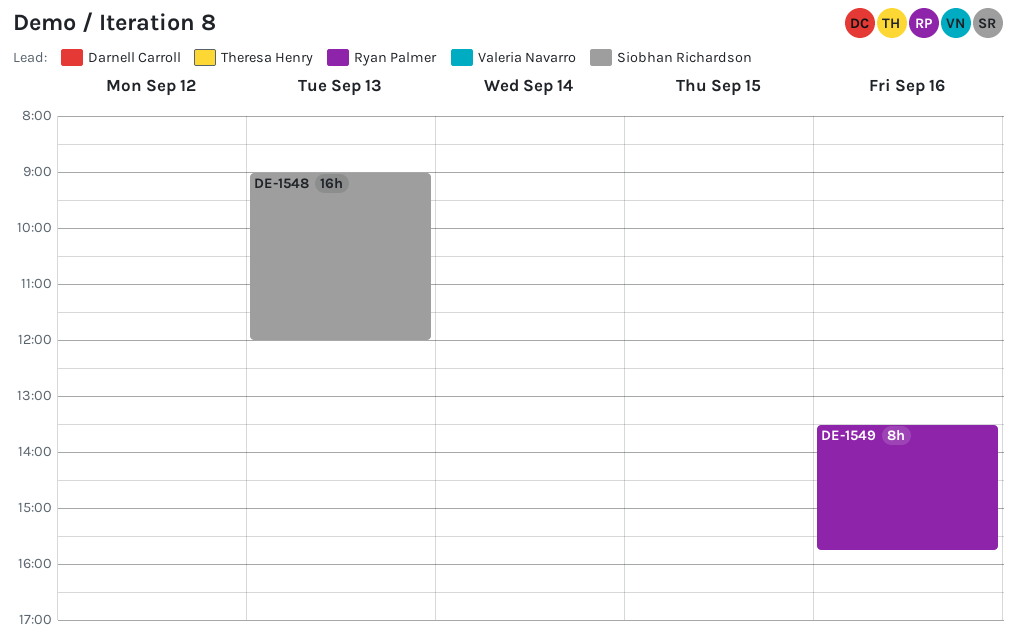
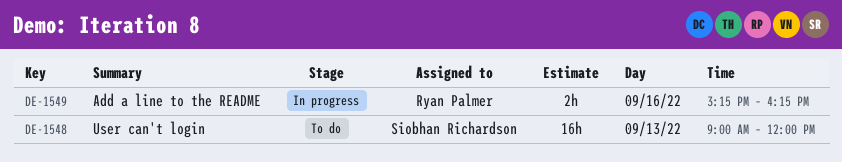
DE-1549, estimate: 8h -> 2h
DE-1549, begins: 13:30 -> 15:15
DE-1549, ends: 15:45 -> 16:15

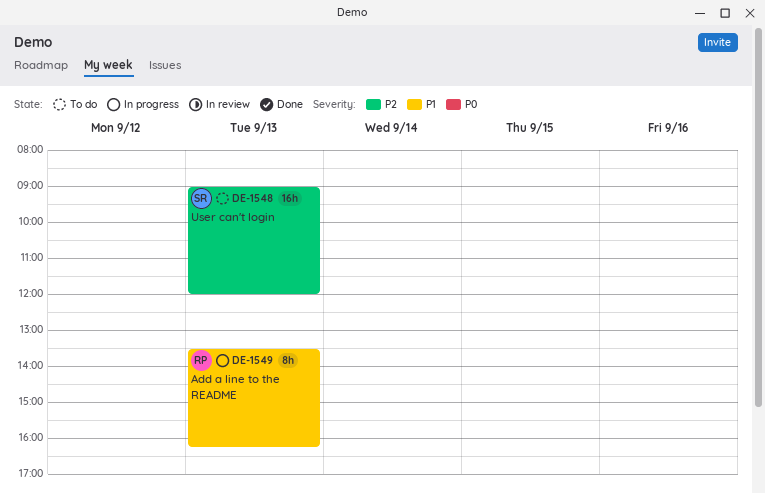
DE-1549, estimate: 2h -> 8h
DE-1549, day: Sep 16 -> Sep 13
DE-1549, begins: 15:15 -> 13:30

